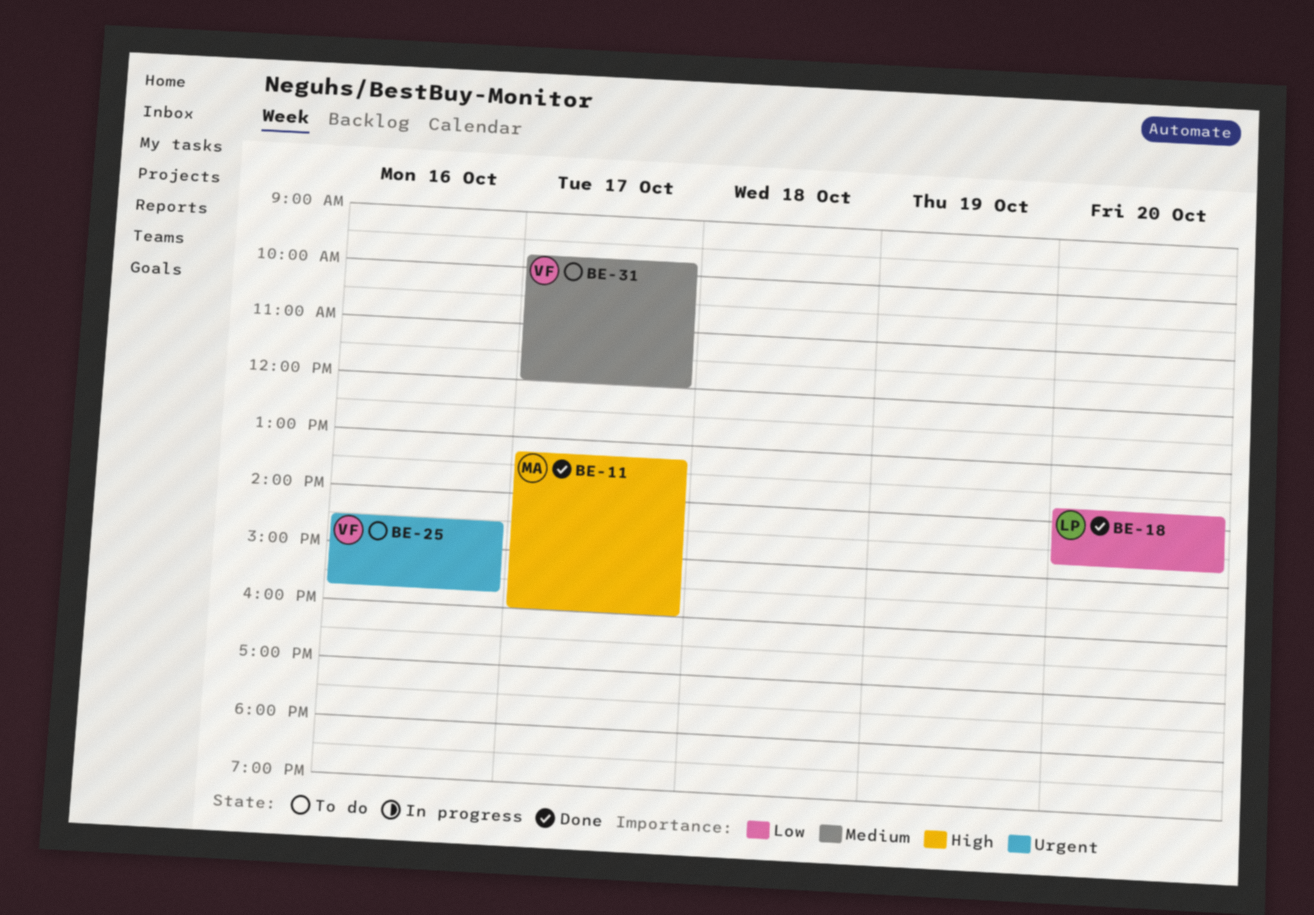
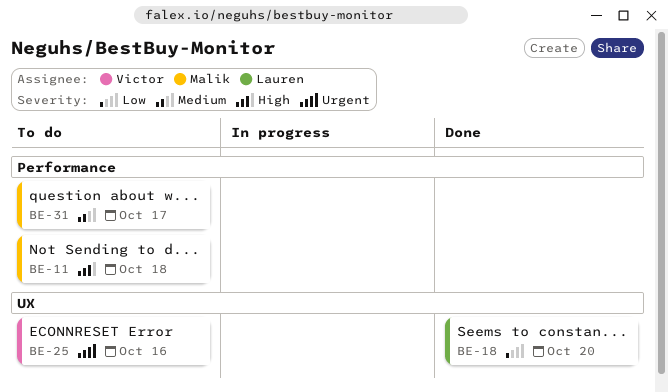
BE-11, status: Done -> To do
BE-11, day: Oct 17 -> Oct 18
BE-31, owner: Victor -> Malik

